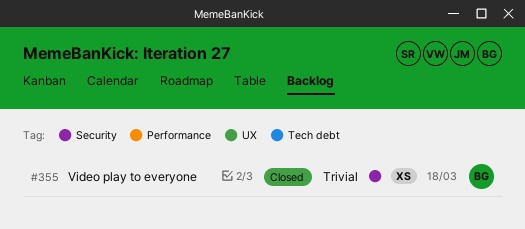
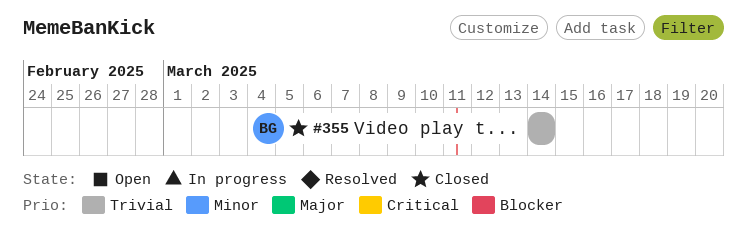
#355, due: Mar 18 -> Mar 14

